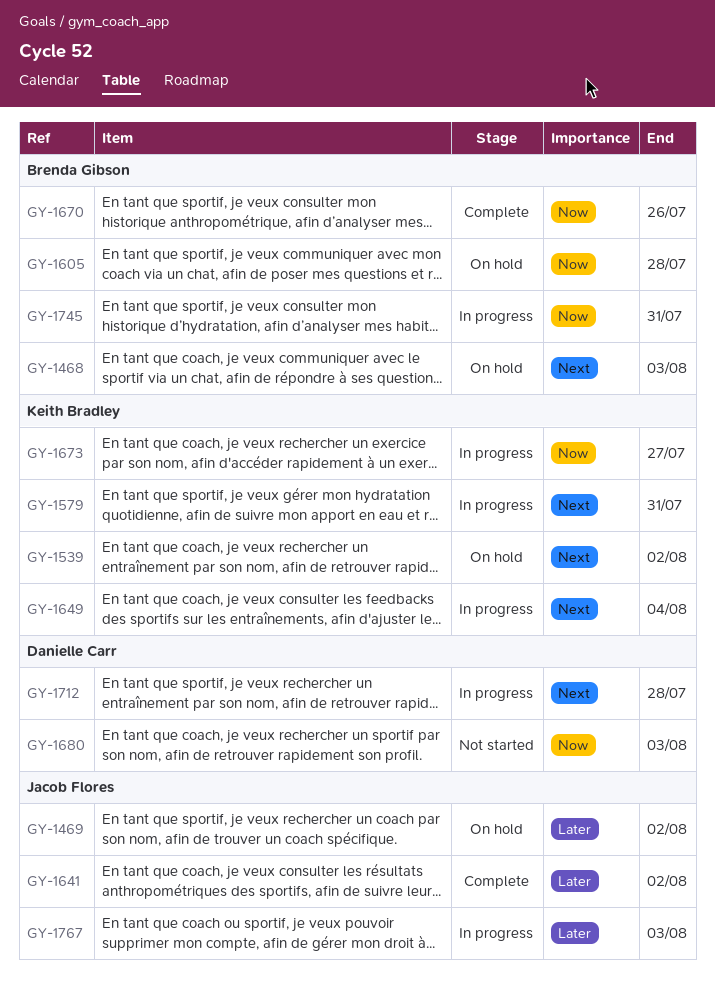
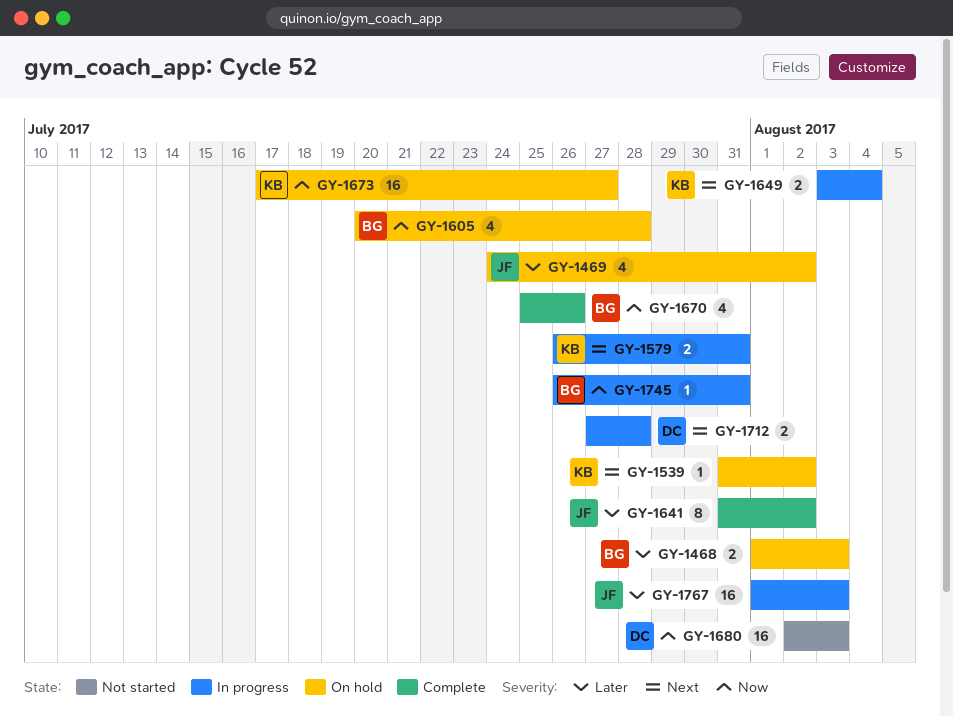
GY-1468, priority: Next -> Later
GY-1673, status: In progress -> On hold

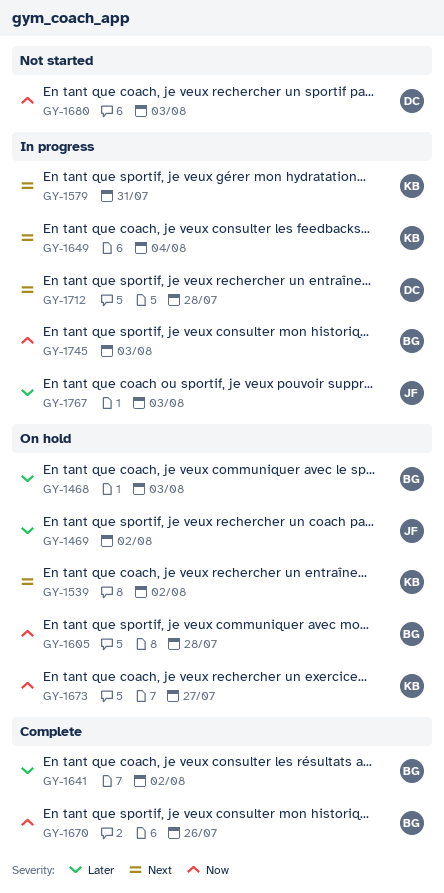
GY-1641, owner: JF -> BG
GY-1745, due: Jul 31 -> Aug 3

